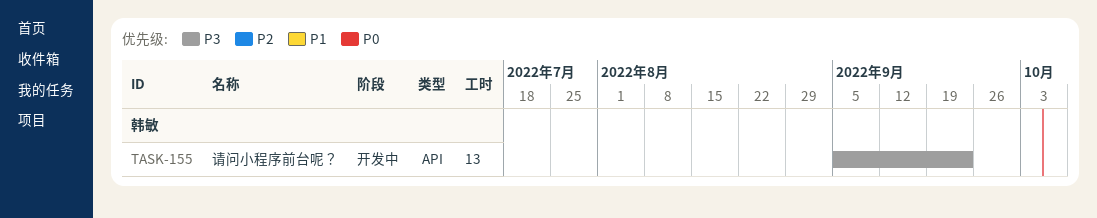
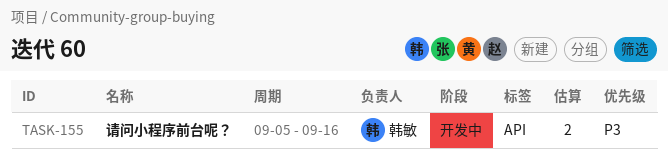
TASK-155, estimate: 13 -> 2
TASK-155, due: Sep 23 -> Sep 16

